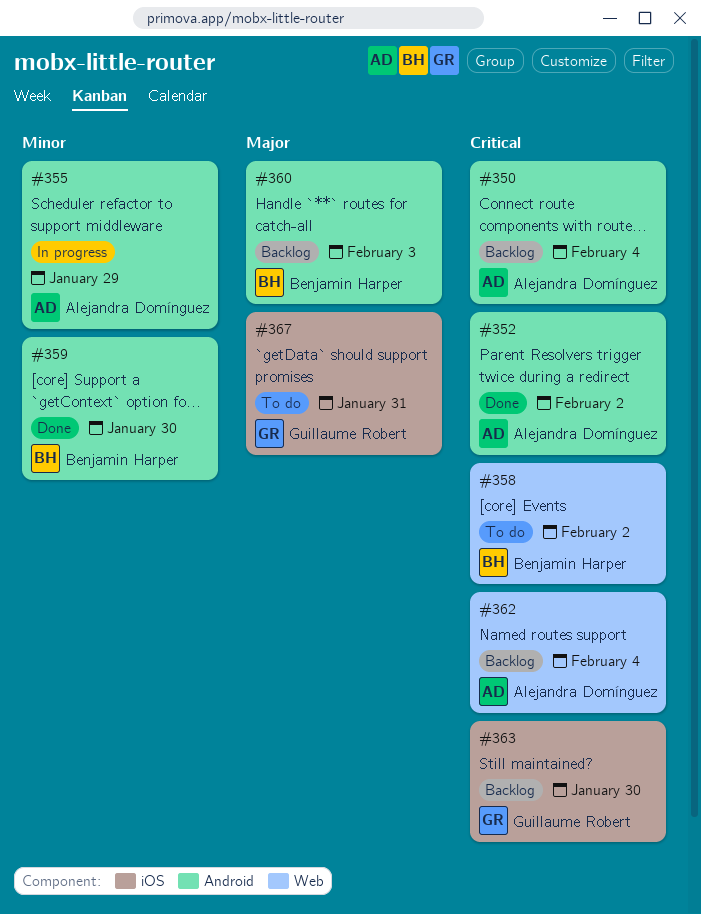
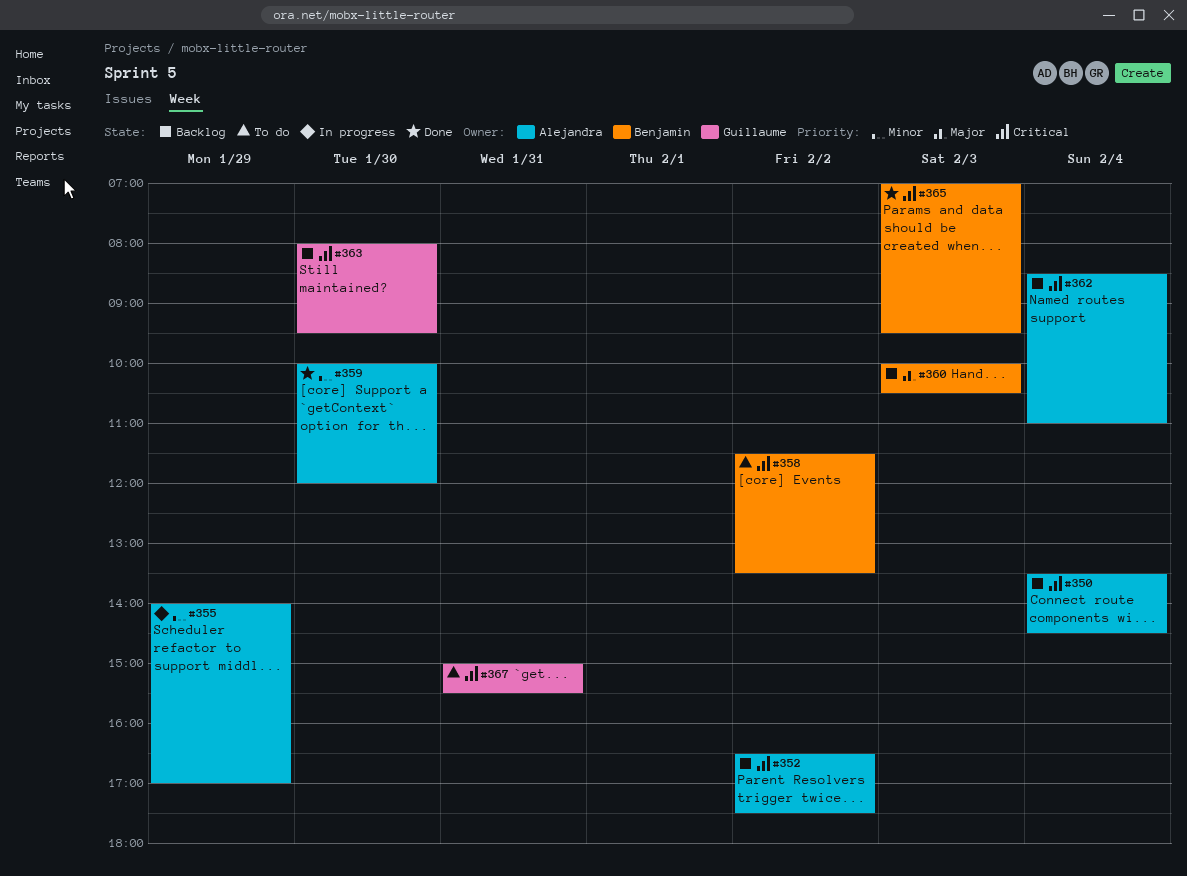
#352, status: Done -> Backlog
#359, owner: Benjamin Harper -> Alejandra Domínguez
#365: none -> present
#367, priority: Major -> Critical

